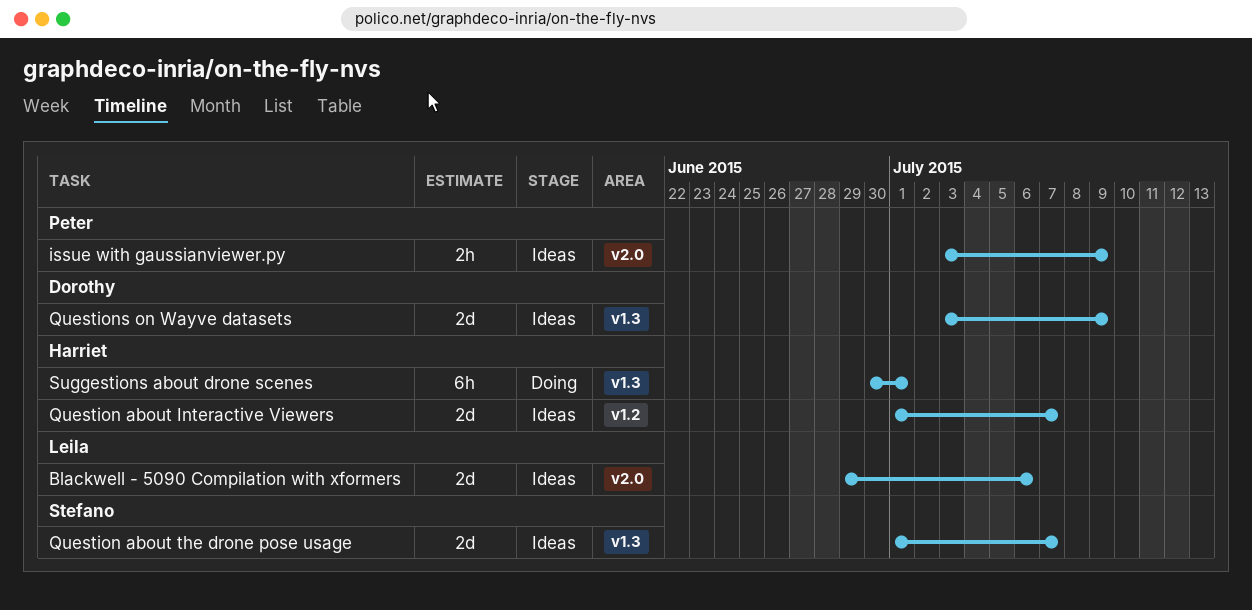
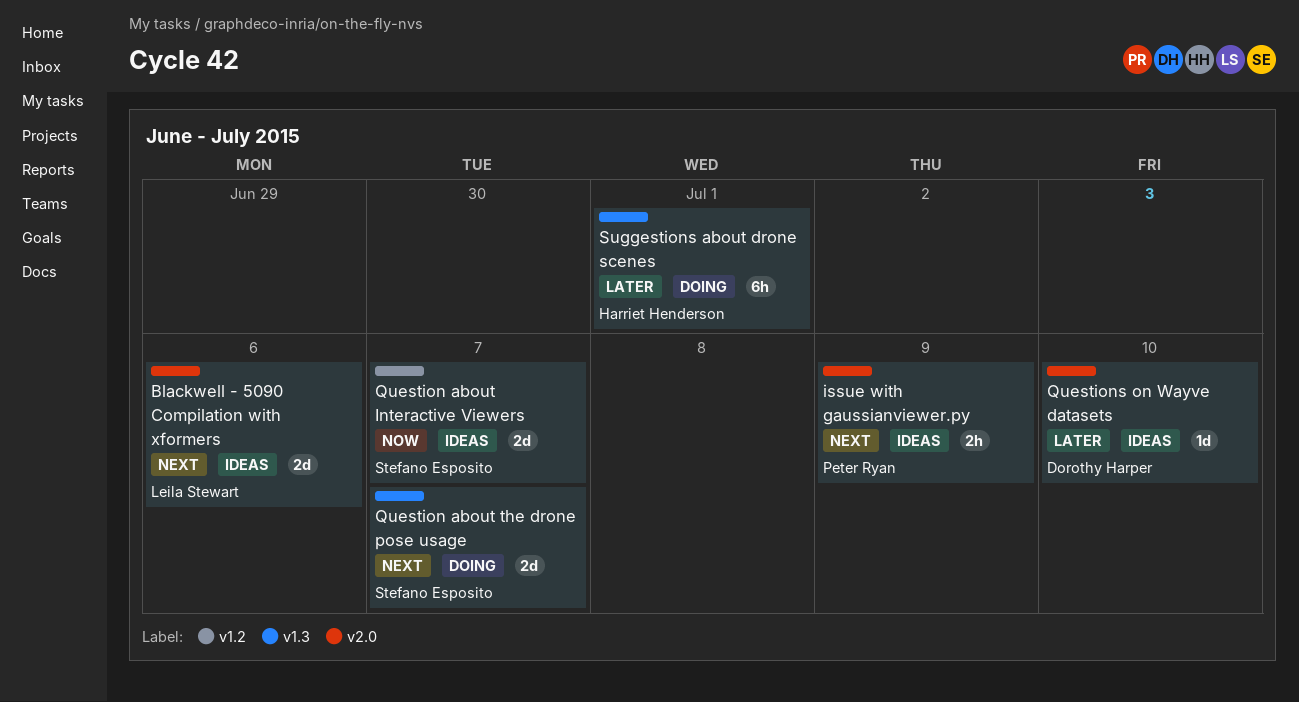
Question about Interactive Viewers, owner: Harriet Henderson -> Stefano Esposito
Question about the drone pose usage, status: Ideas -> Doing
Questions on Wayve datasets, label: v1.3 -> v2.0
Questions on Wayve datasets, estimate: 2d -> 1d
Questions on Wayve datasets, due: Jul 9 -> Jul 10

